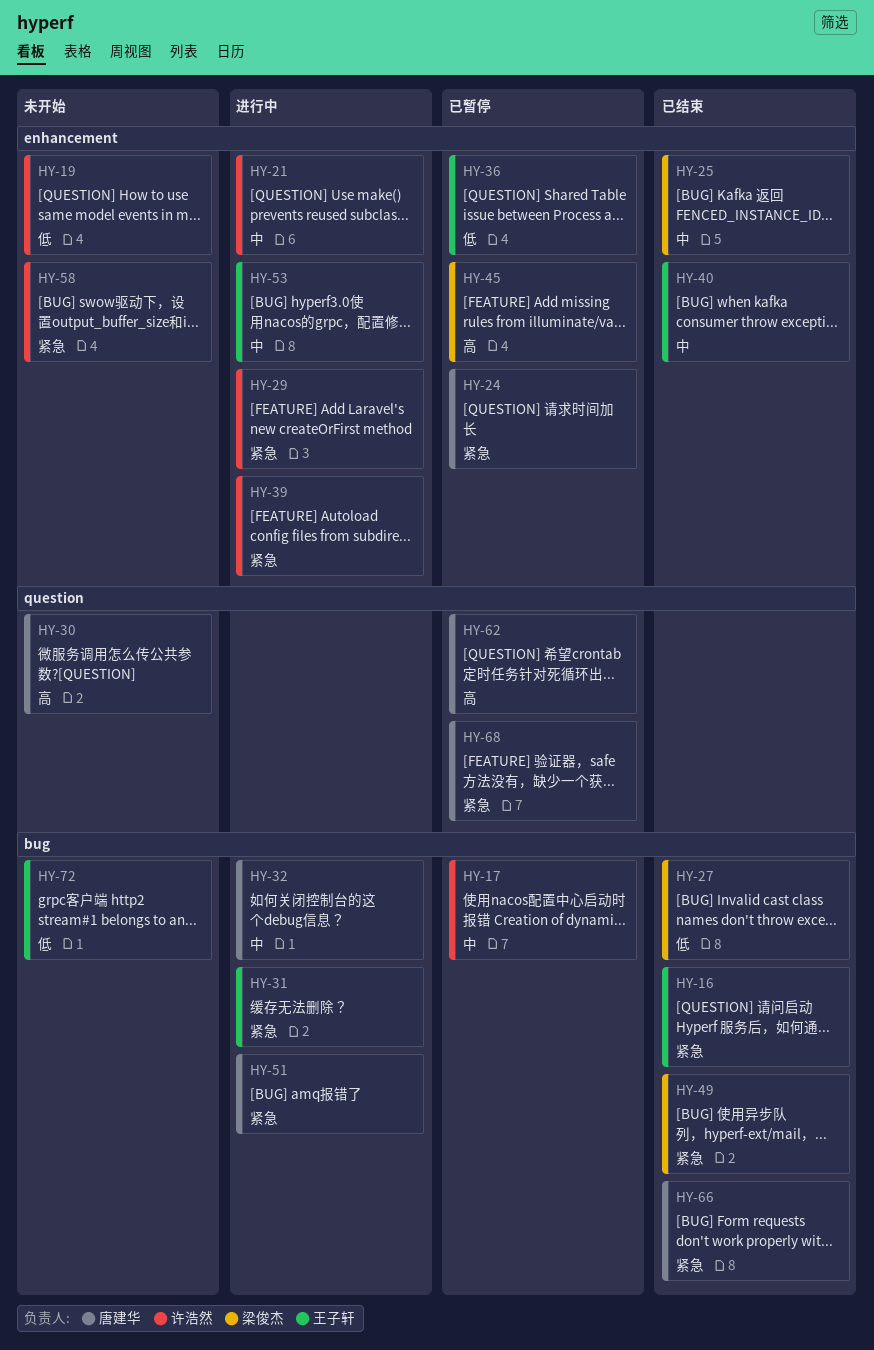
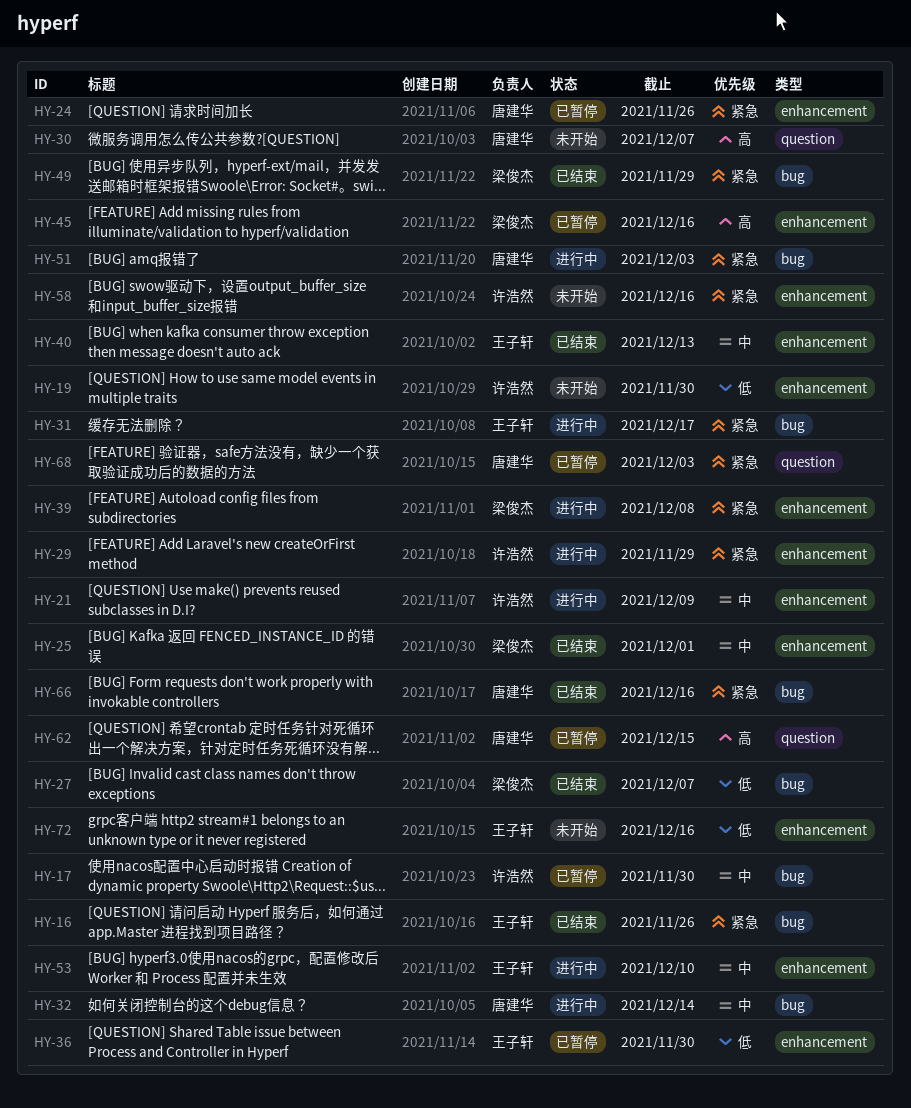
HY-39, owner: 许浩然 -> 梁俊杰
HY-72, label: bug -> enhancement

